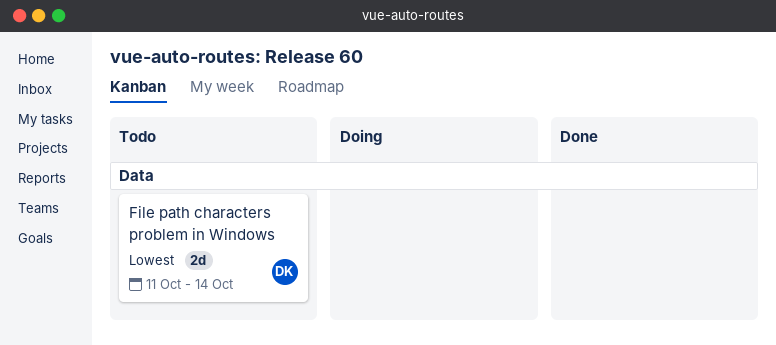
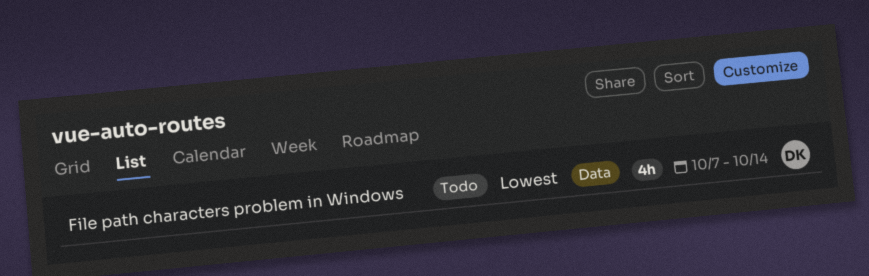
File path characters problem in Windows, estimate: 2d -> 4h
File path characters problem in Windows, start: Oct 11 -> Oct 7

